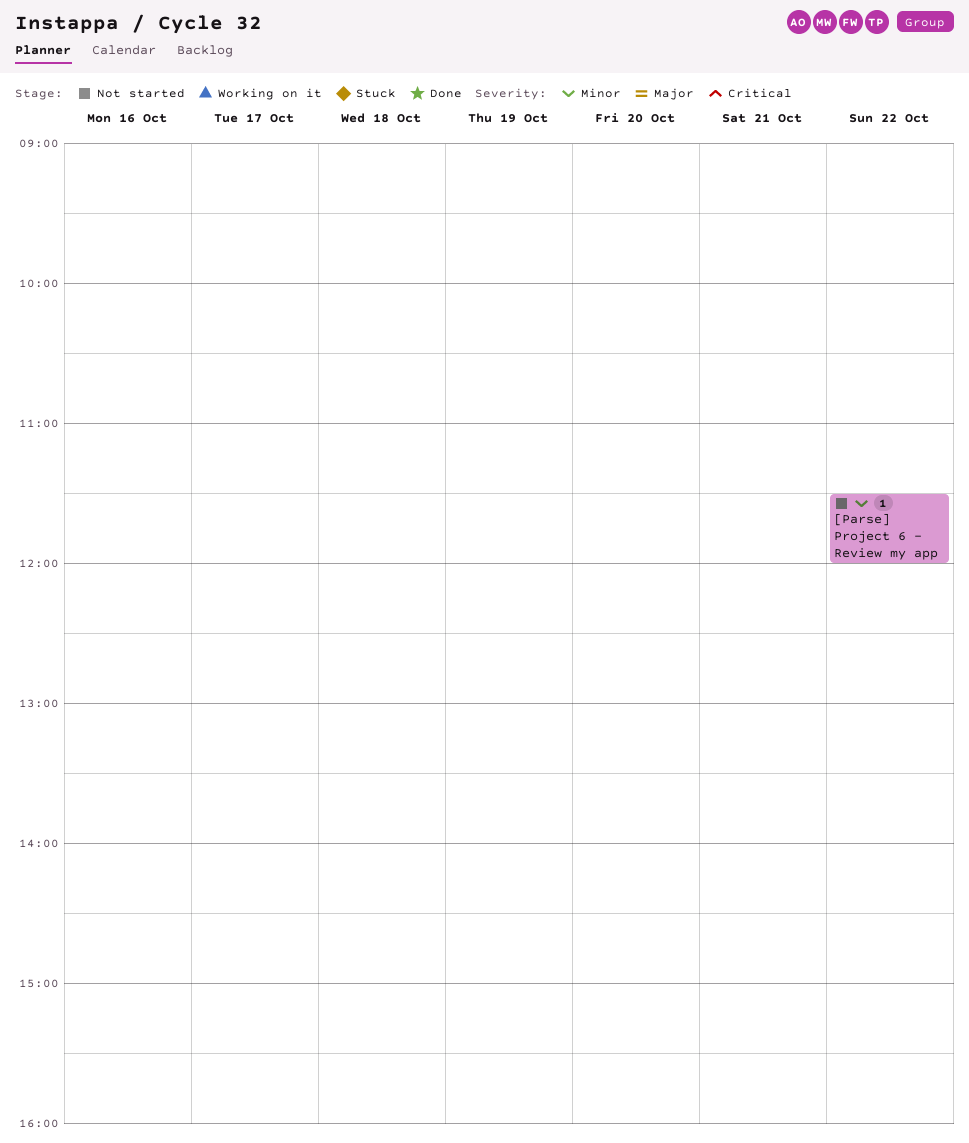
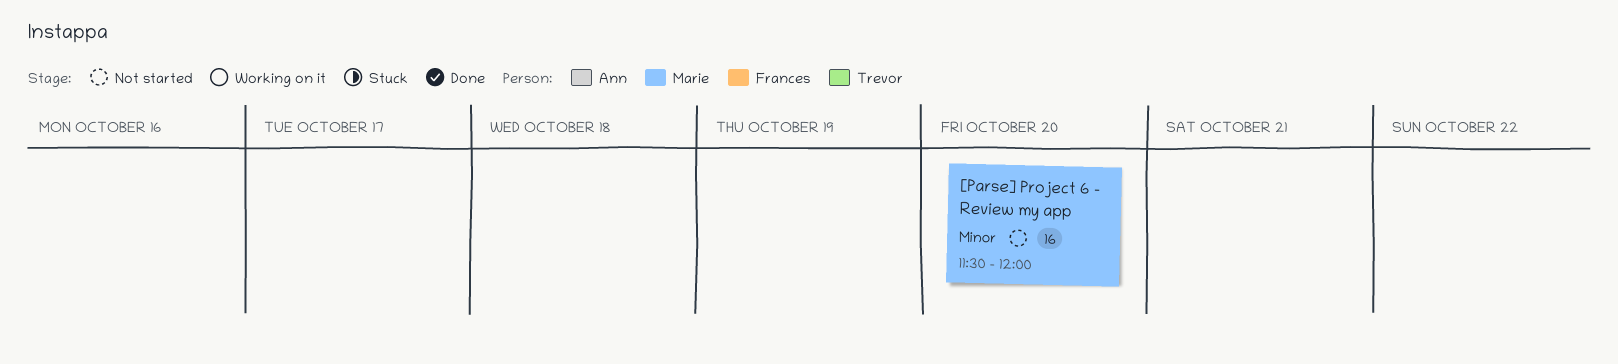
[Parse] Project 6 - Review my app, estimate: 1 -> 16
[Parse] Project 6 - Review my app, day: Oct 22 -> Oct 20

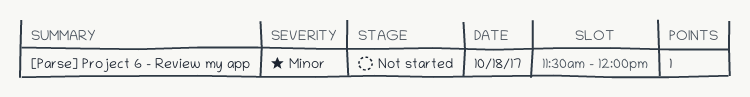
[Parse] Project 6 - Review my app, estimate: 16 -> 1
[Parse] Project 6 - Review my app, day: Oct 20 -> Oct 18

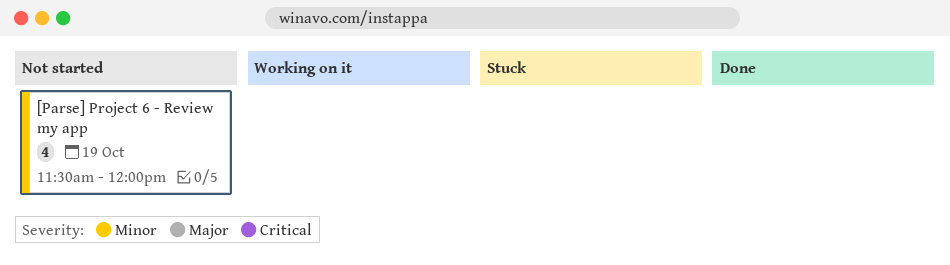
[Parse] Project 6 - Review my app, estimate: 1 -> 4
[Parse] Project 6 - Review my app, day: Oct 18 -> Oct 19

